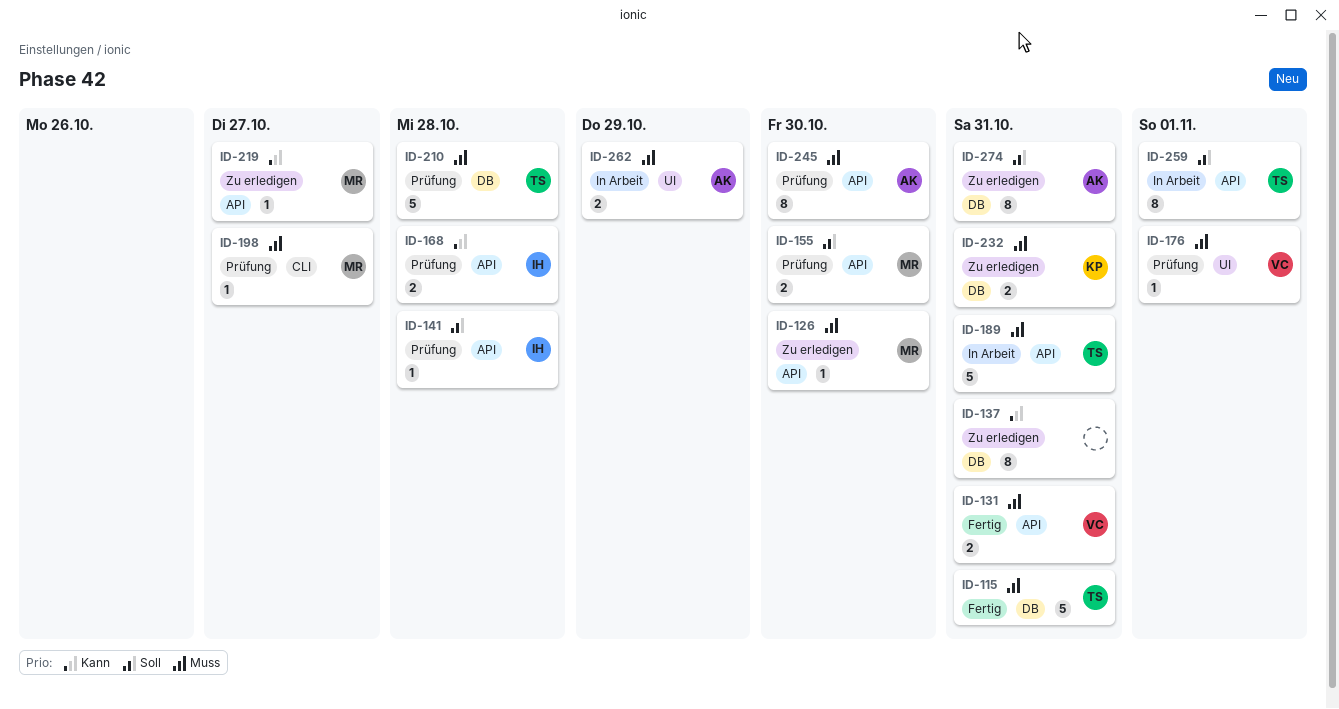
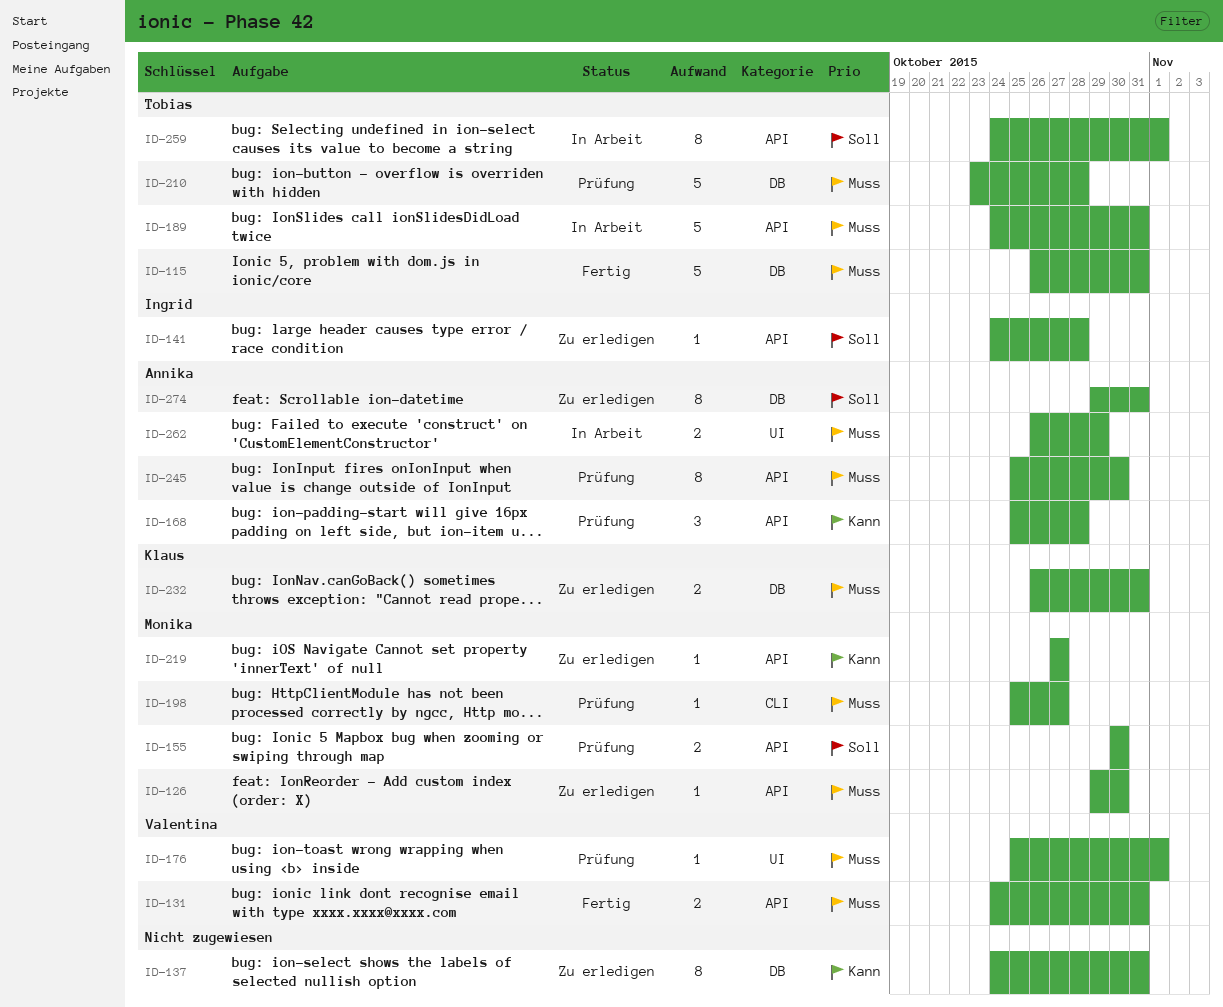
ID-141, status: Prüfung -> Zu erledigen
ID-168, owner: Ingrid -> Annika
ID-168, estimate: 2 -> 3

